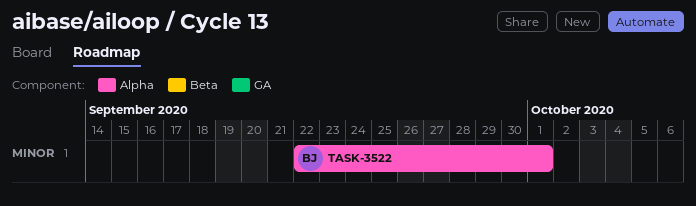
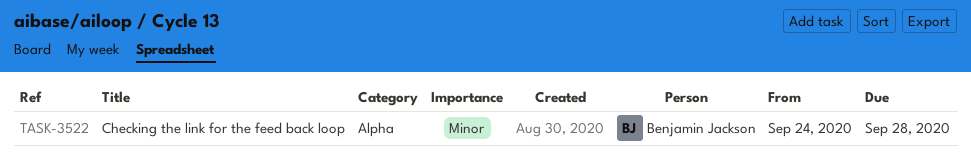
TASK-3522, start: Sep 22 -> Sep 24
TASK-3522, due: Oct 1 -> Sep 28

